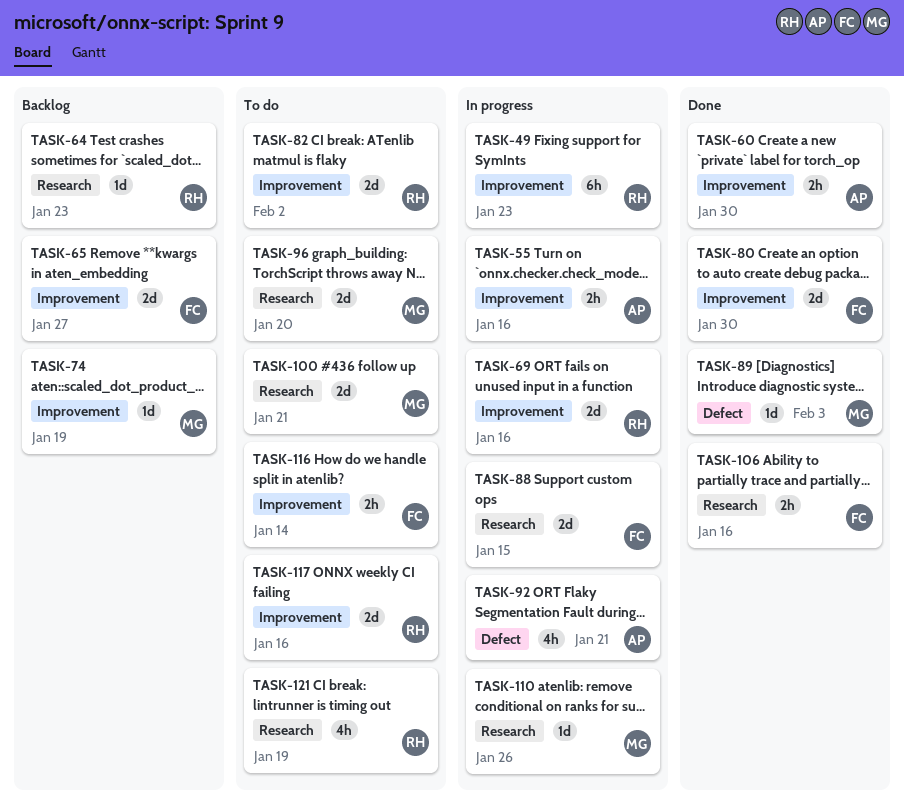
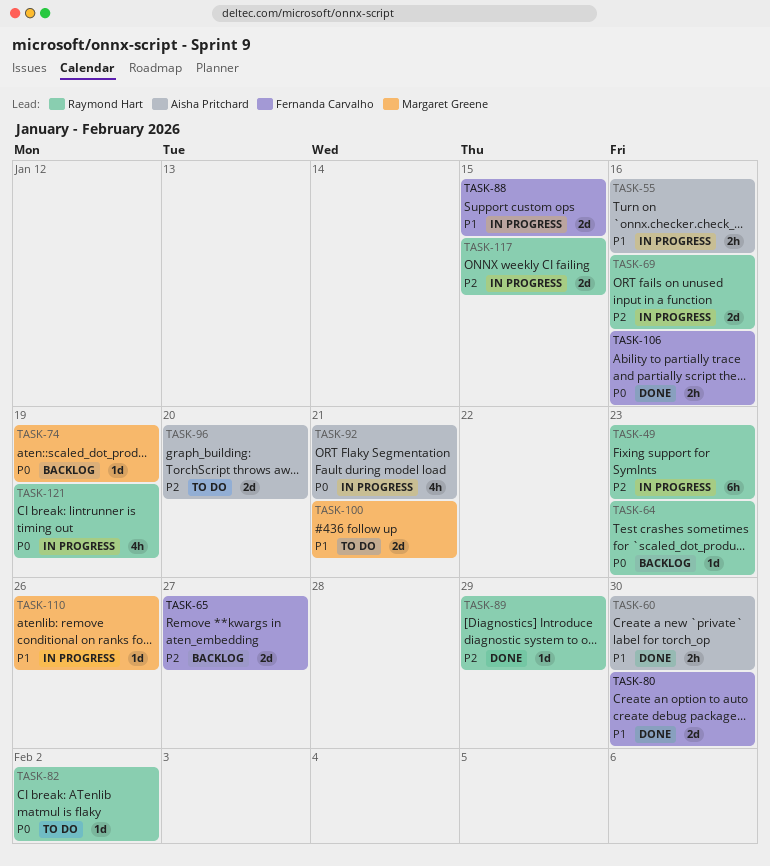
TASK-82, estimate: 2d -> 1d
TASK-89, owner: Margaret Greene -> Raymond Hart
TASK-89, due: Feb 3 -> Jan 29
TASK-96, owner: Margaret Greene -> Aisha Pritchard
TASK-116: present -> none
TASK-117, status: To do -> In progress
TASK-117, due: Jan 16 -> Jan 15
TASK-121, status: To do -> In progress

